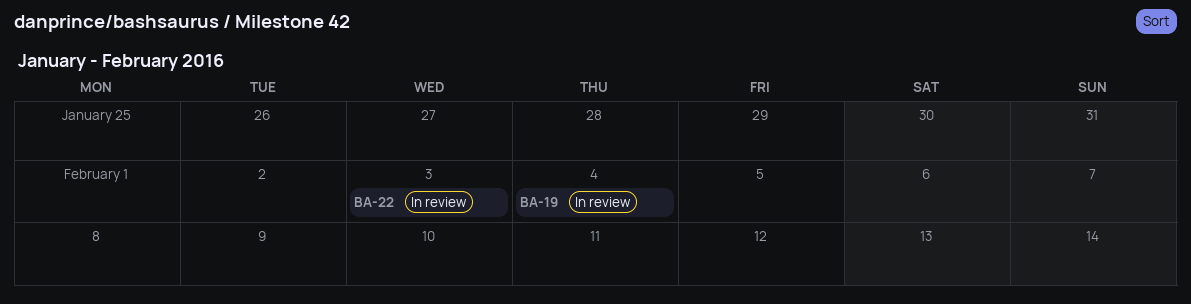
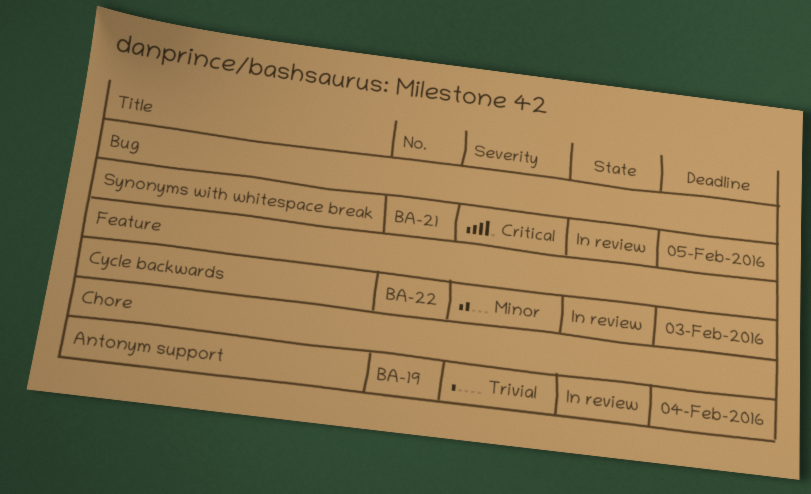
BA-21: none -> present

